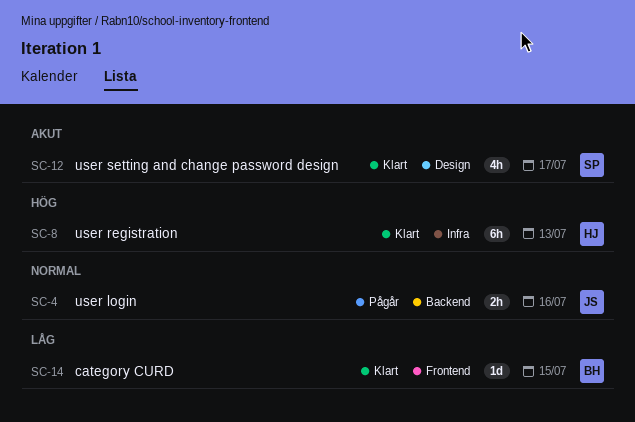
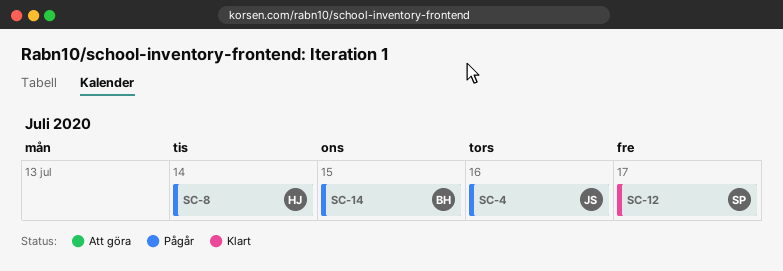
SC-8, status: Klart -> Pågår
SC-8, due: Jul 13 -> Jul 14
SC-14, status: Klart -> Pågår

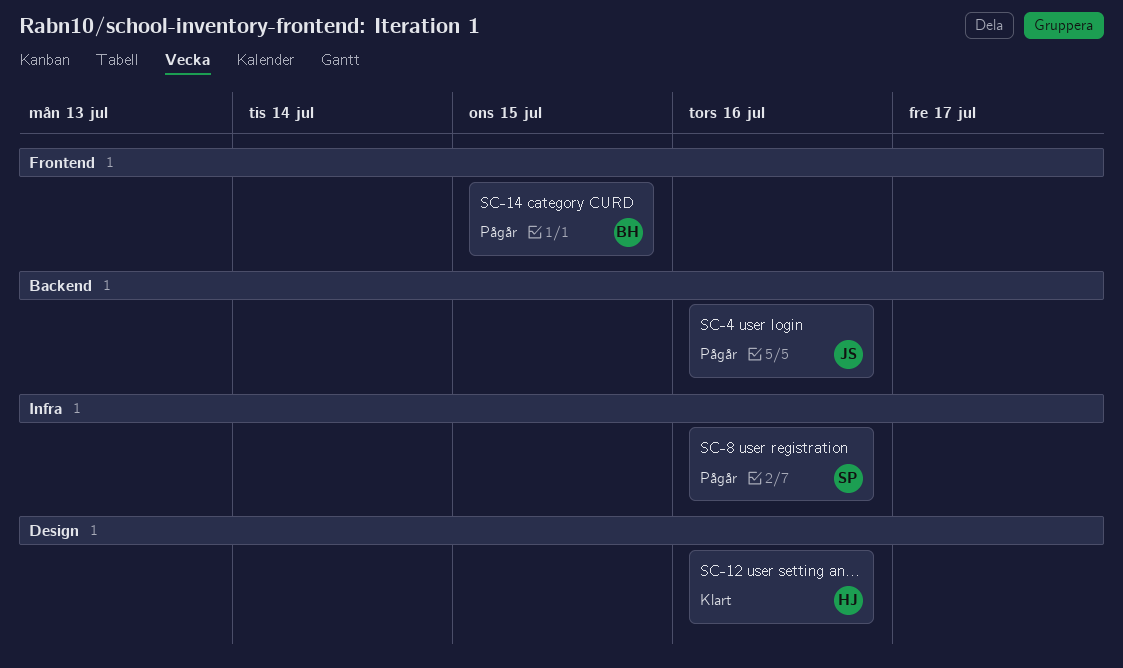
SC-8, owner: HJ -> SP
SC-8, due: Jul 14 -> Jul 16
SC-12, owner: SP -> HJ
SC-12, due: Jul 17 -> Jul 16

